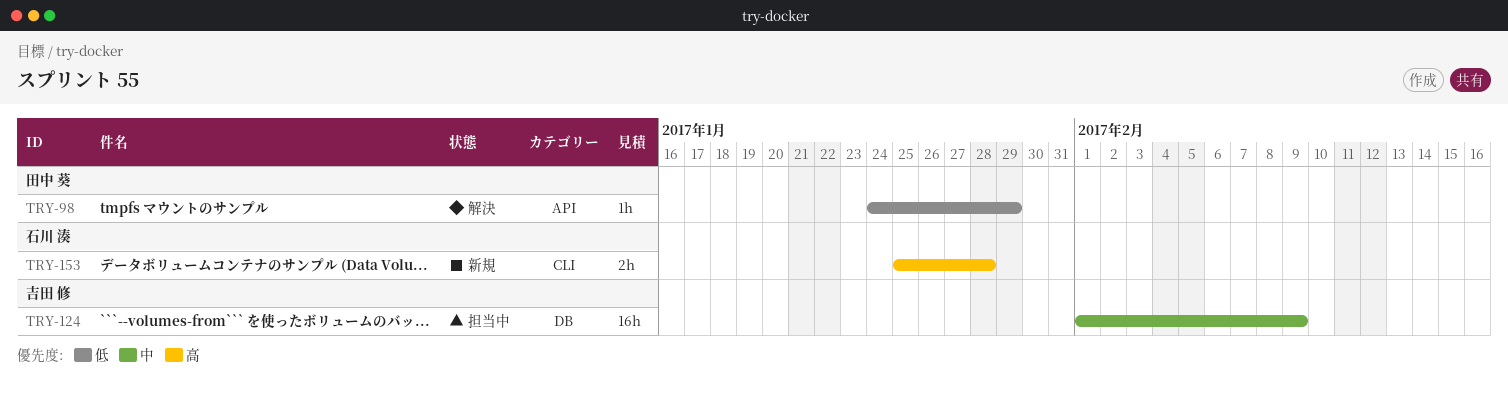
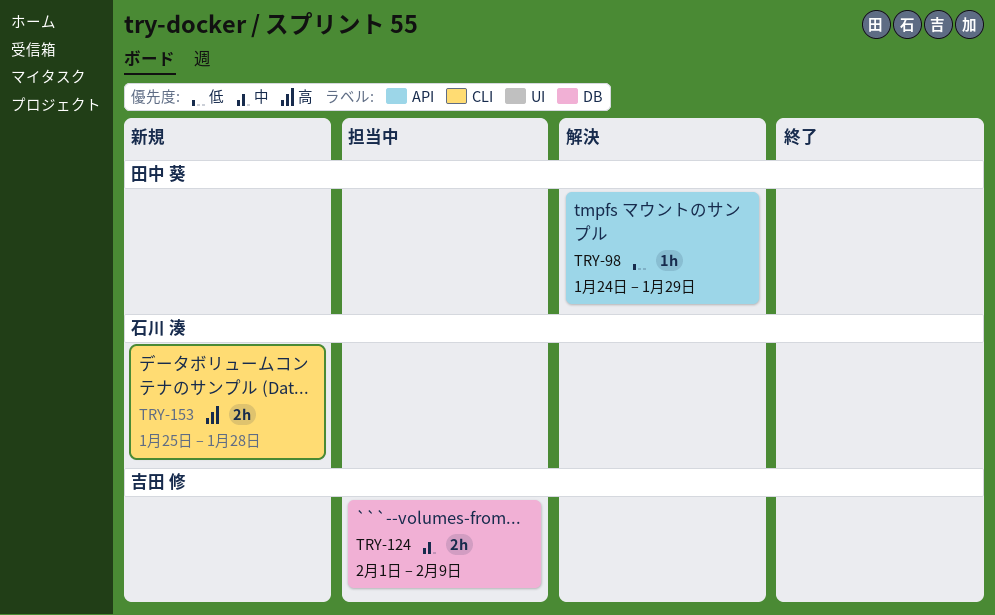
TRY-124, estimate: 16h -> 2h

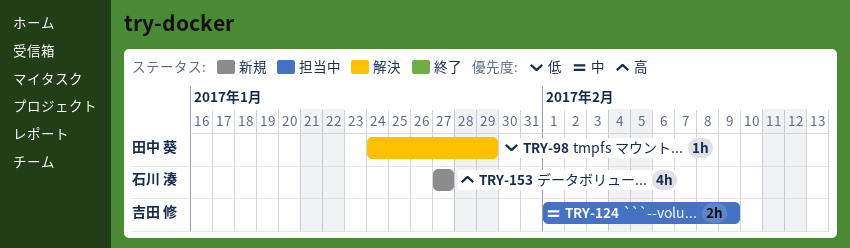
TRY-153, estimate: 2h -> 4h
TRY-153, start: Jan 25 -> Jan 27
TRY-153, due: Jan 28 -> Jan 27

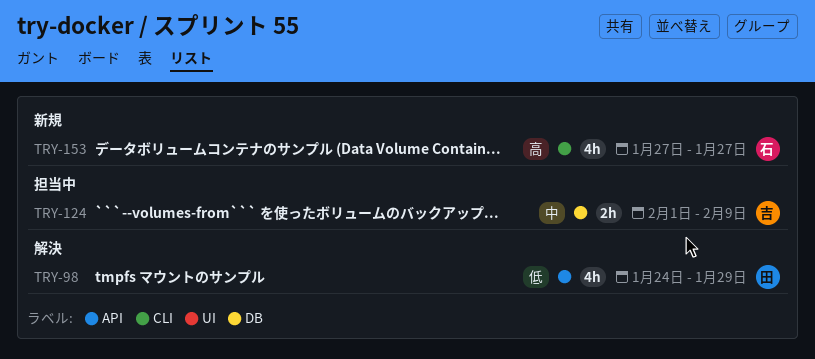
TRY-98, estimate: 1h -> 4h

